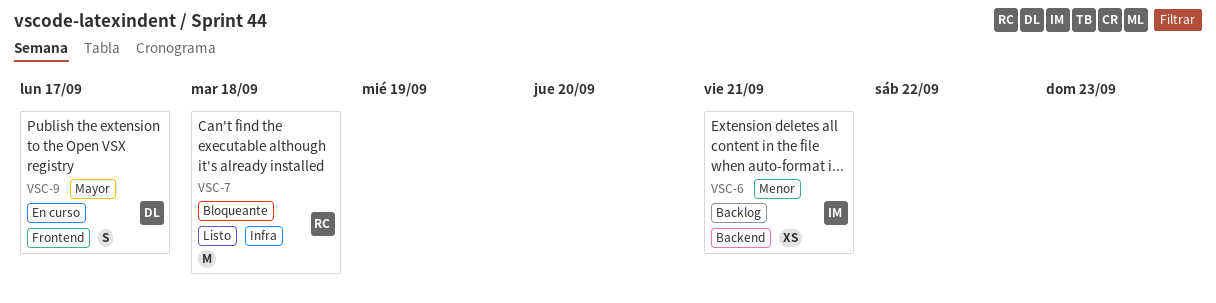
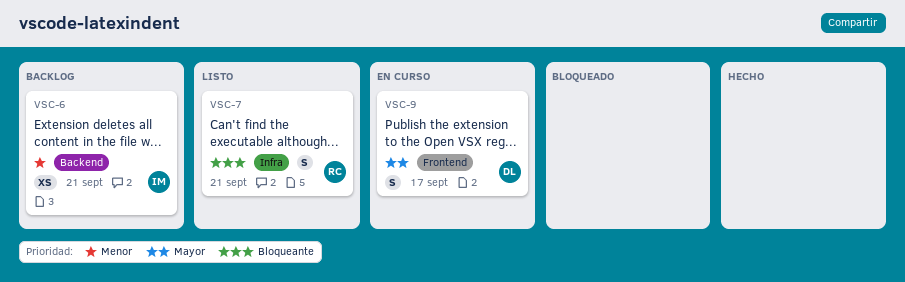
VSC-7, estimate: M -> S
VSC-7, due: Sep 18 -> Sep 21

